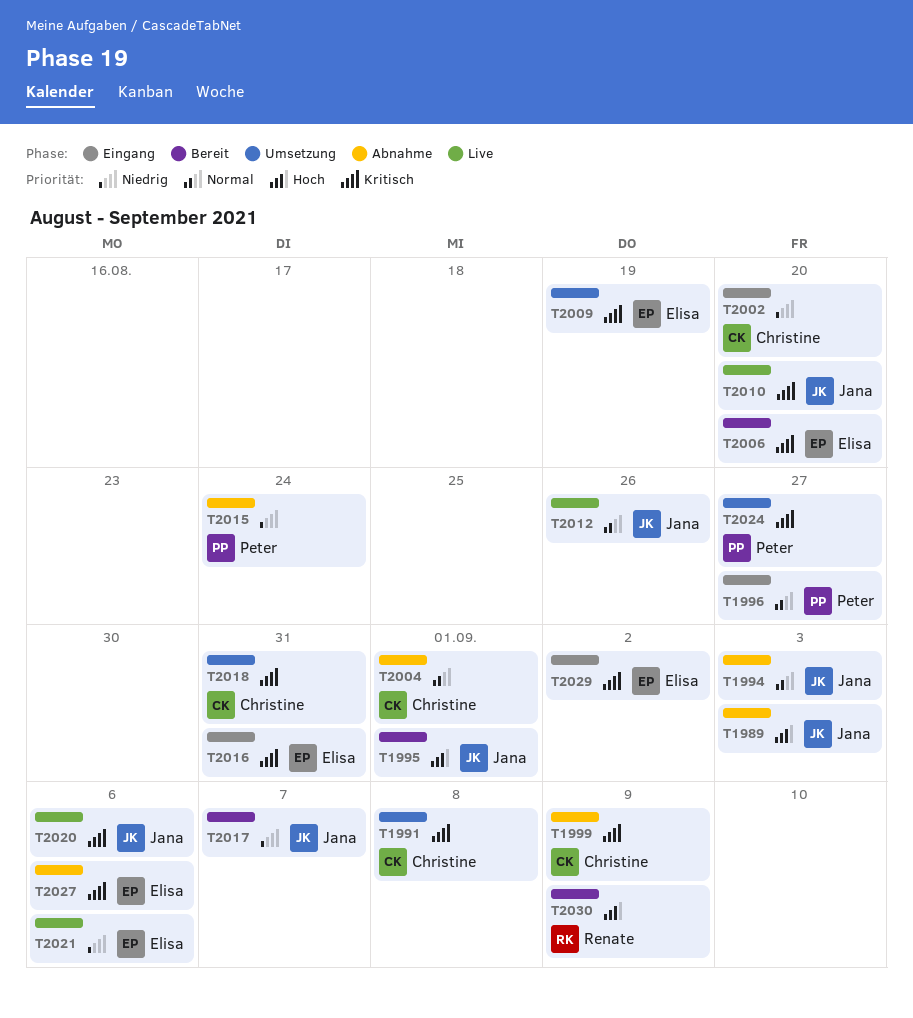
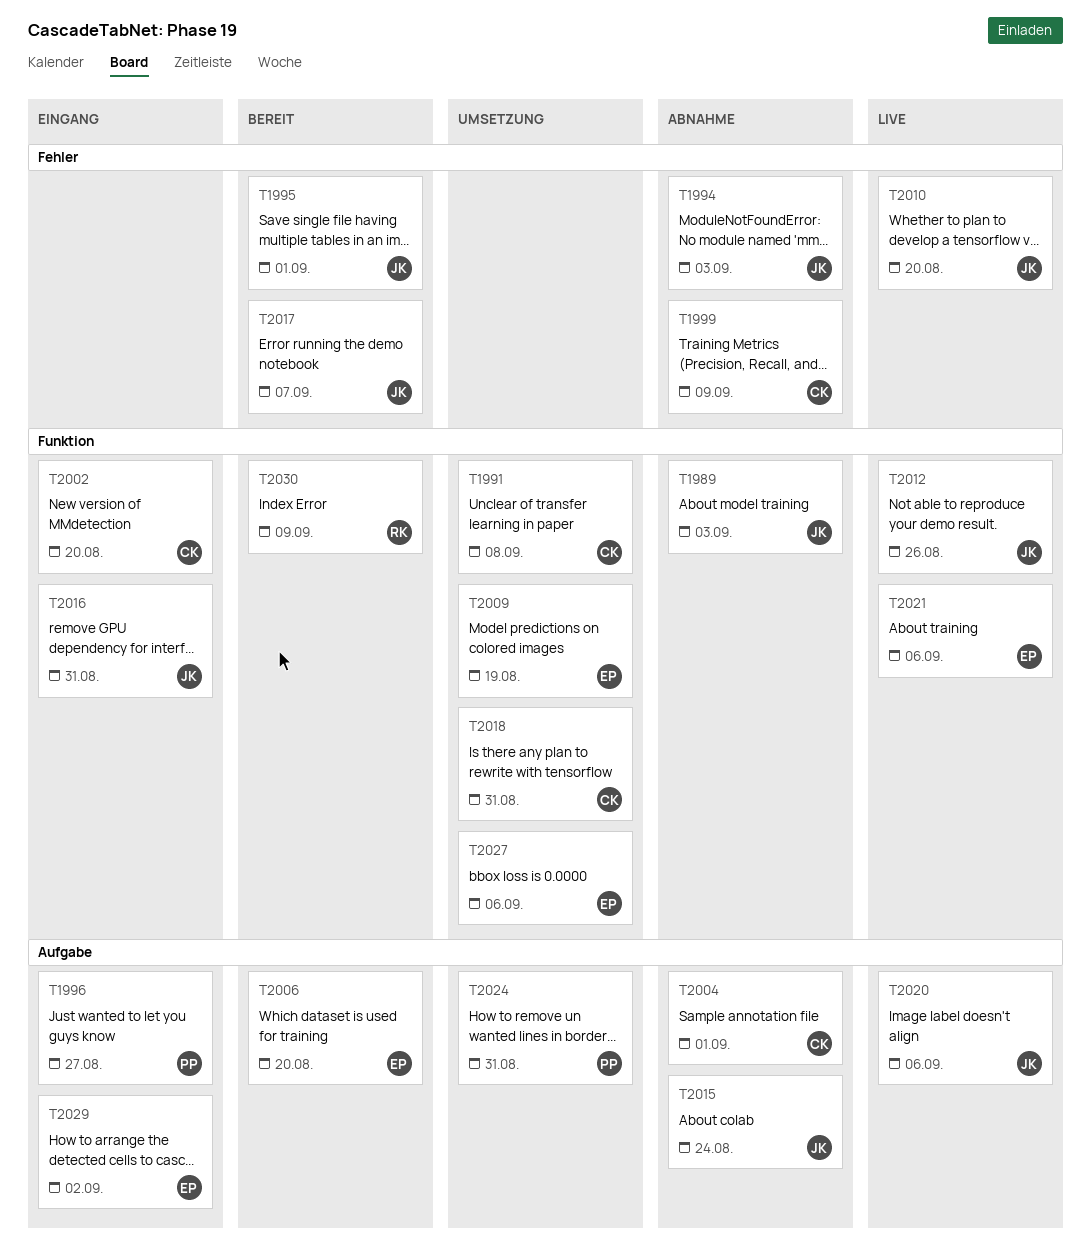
T2015, owner: Peter -> Jana
T2016, owner: Elisa -> Jana
T2024, due: Aug 27 -> Aug 31
T2027, status: Abnahme -> Umsetzung

